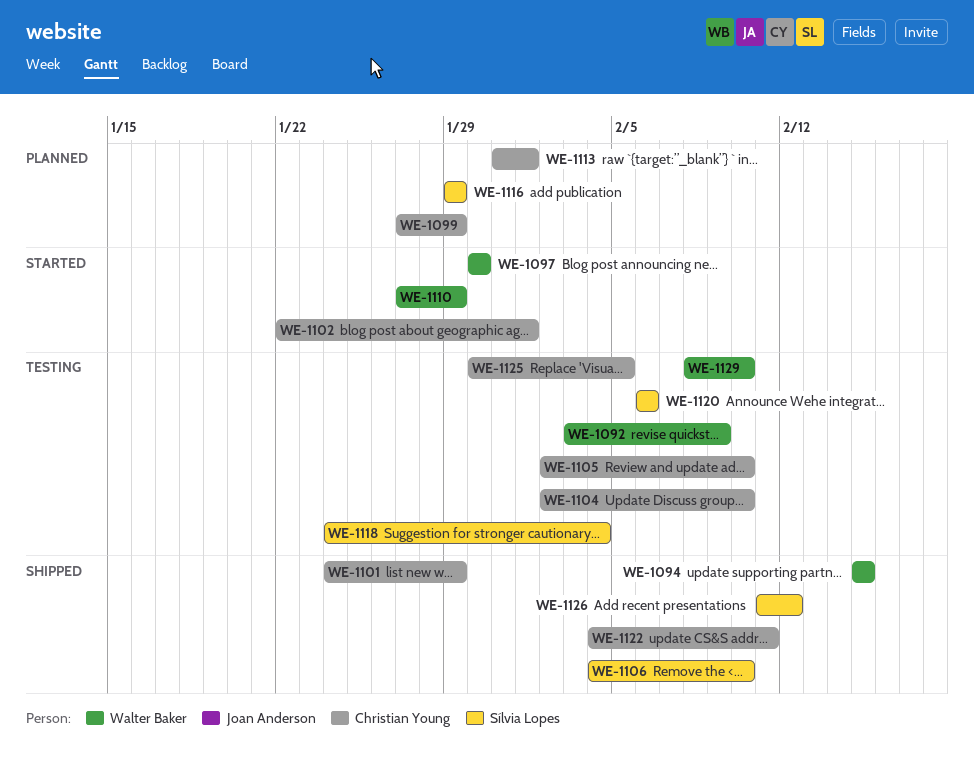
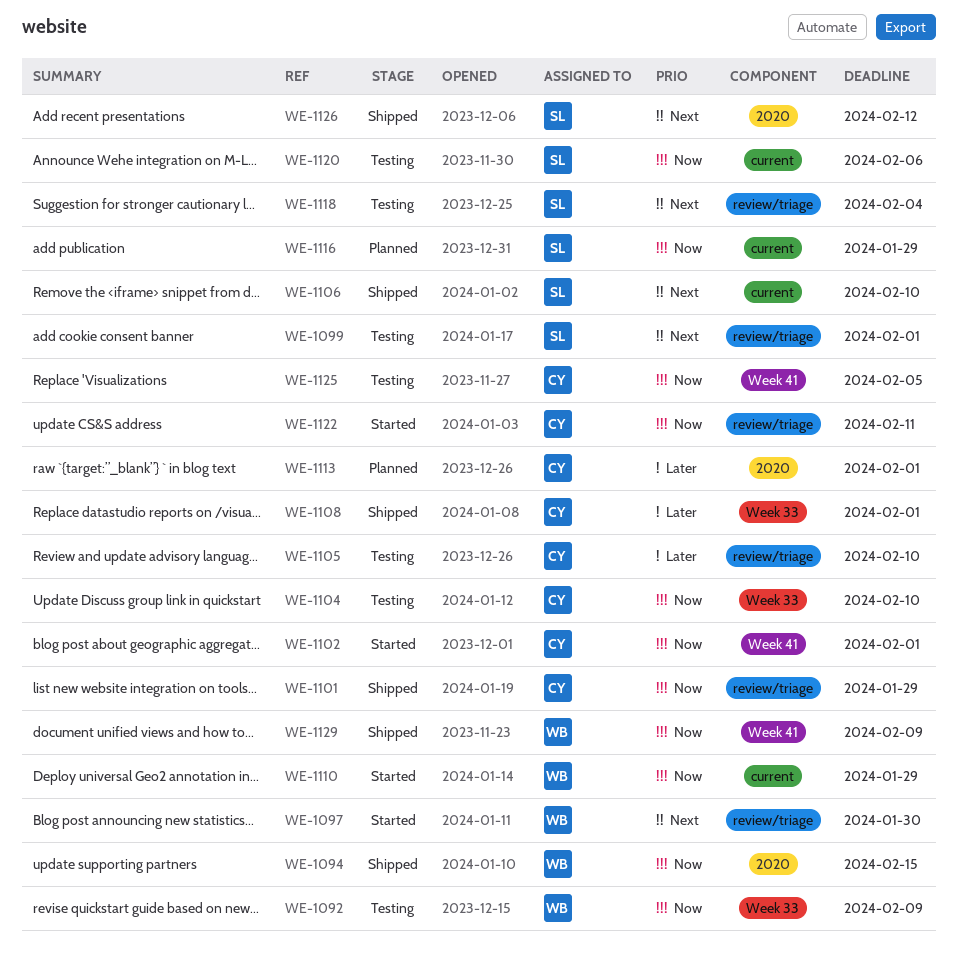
WE-1099, status: Planned -> Testing
WE-1099, owner: Christian Young -> Sílvia Lopes
WE-1099, due: Jan 29 -> Feb 1
WE-1108: none -> present
WE-1122, status: Shipped -> Started
WE-1129, status: Testing -> Shipped
WE-1129, due: Feb 10 -> Feb 9

